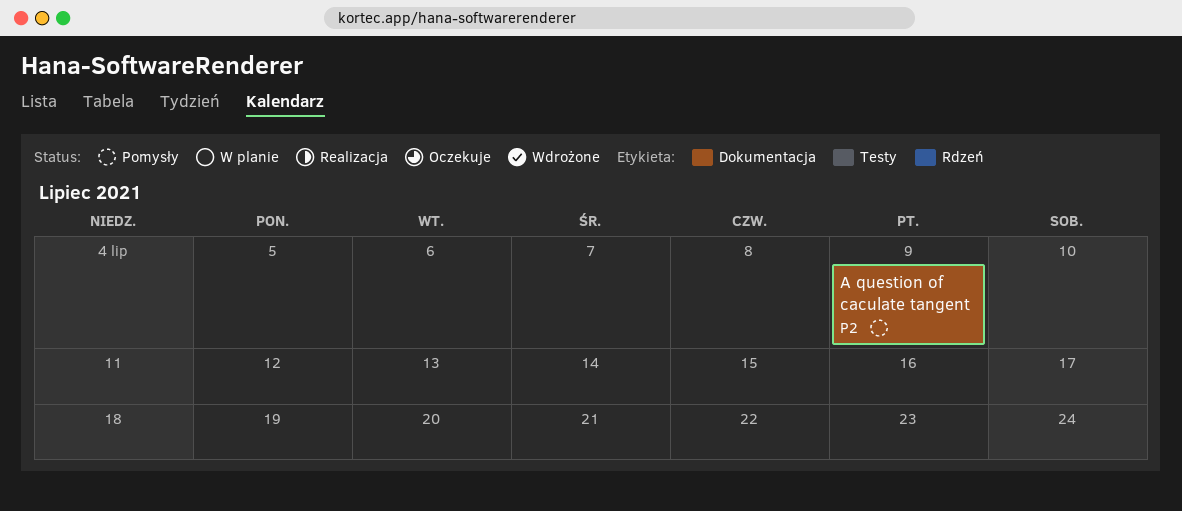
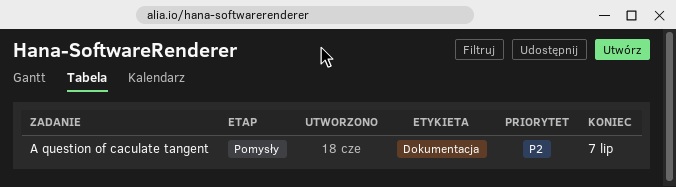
A question of caculate tangent, due: Jul 9 -> Jul 7

